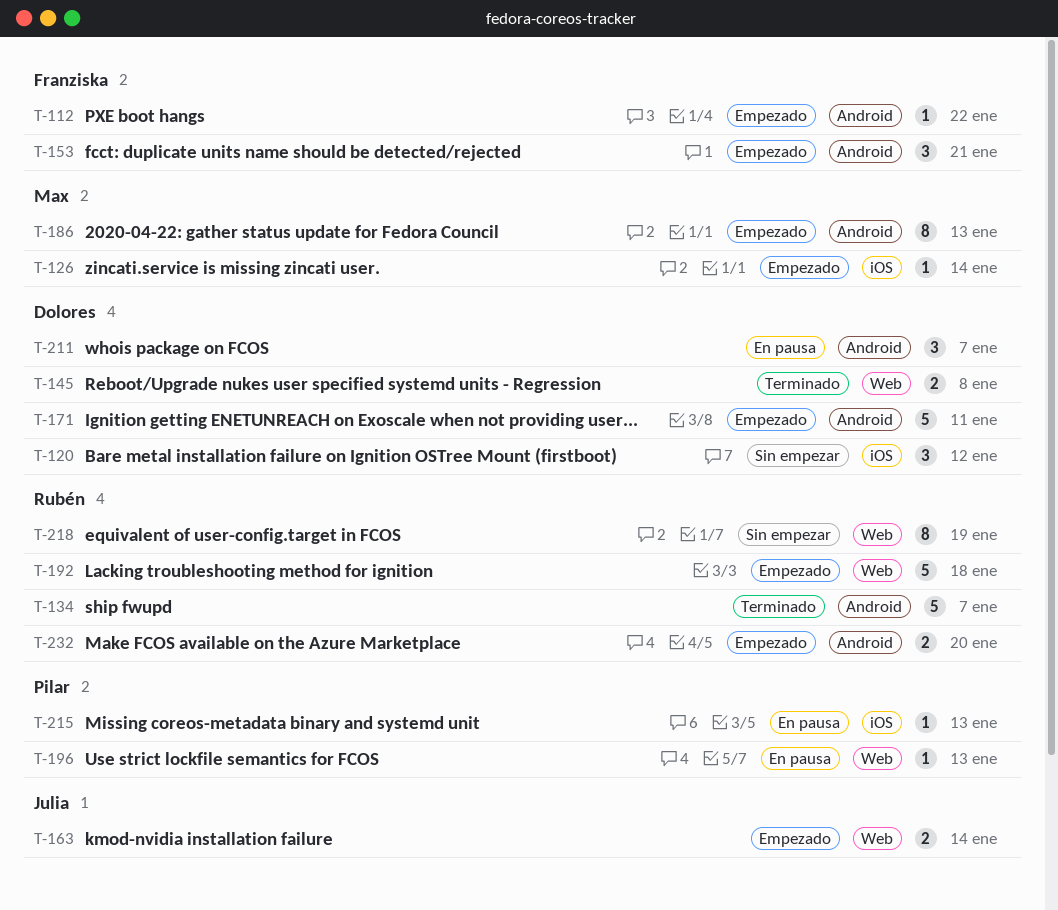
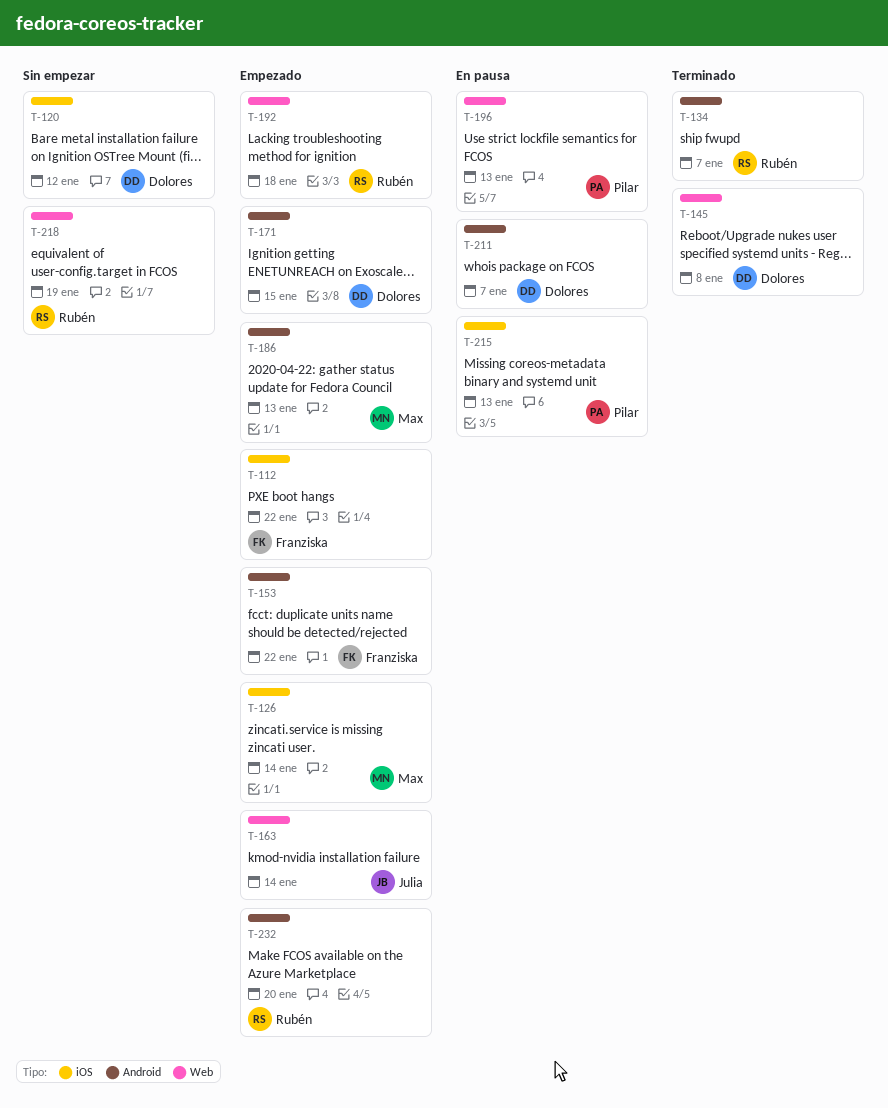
T-112, label: Android -> iOS
T-153, due: Jan 21 -> Jan 22
T-171, due: Jan 11 -> Jan 15

